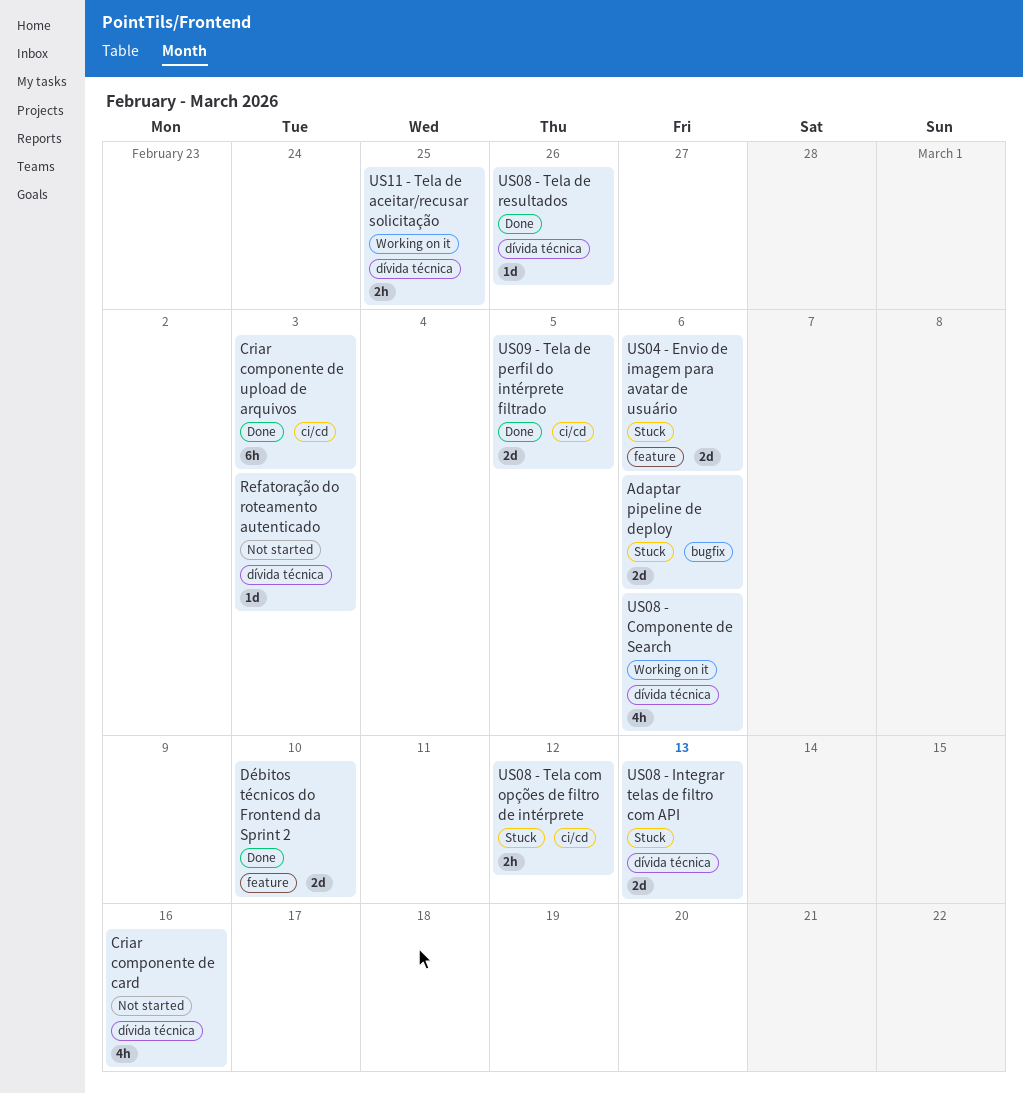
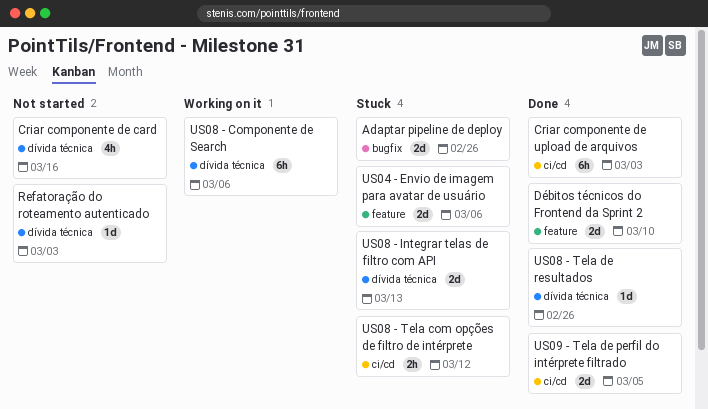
Adaptar pipeline de deploy, due: Mar 6 -> Feb 26
US08 - Componente de Search, estimate: 4h -> 6h
US11 - Tela de aceitar/recusar solicitação: present -> none

